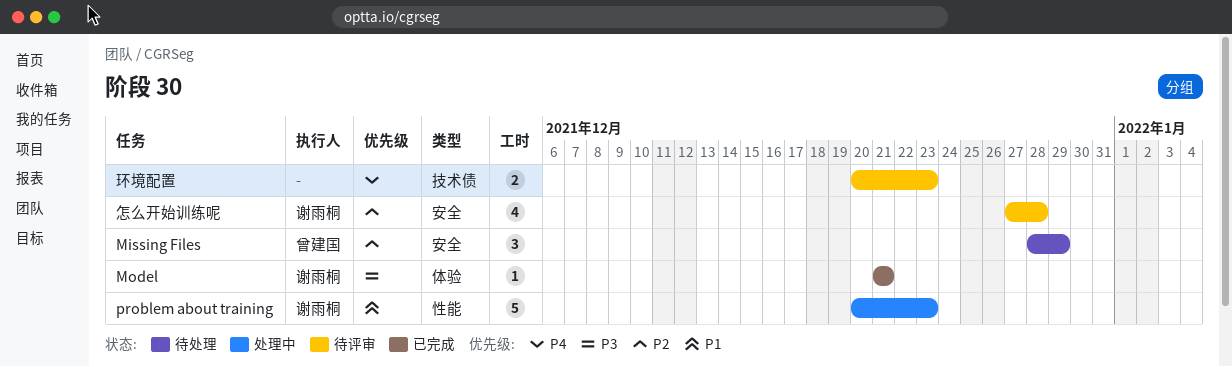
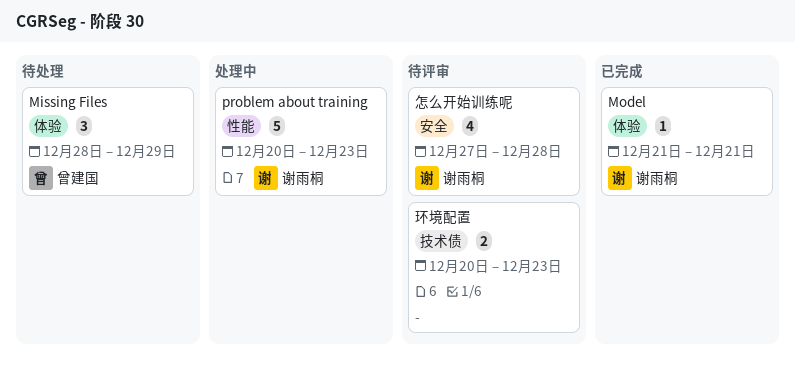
Missing Files, label: 安全 -> 体验

